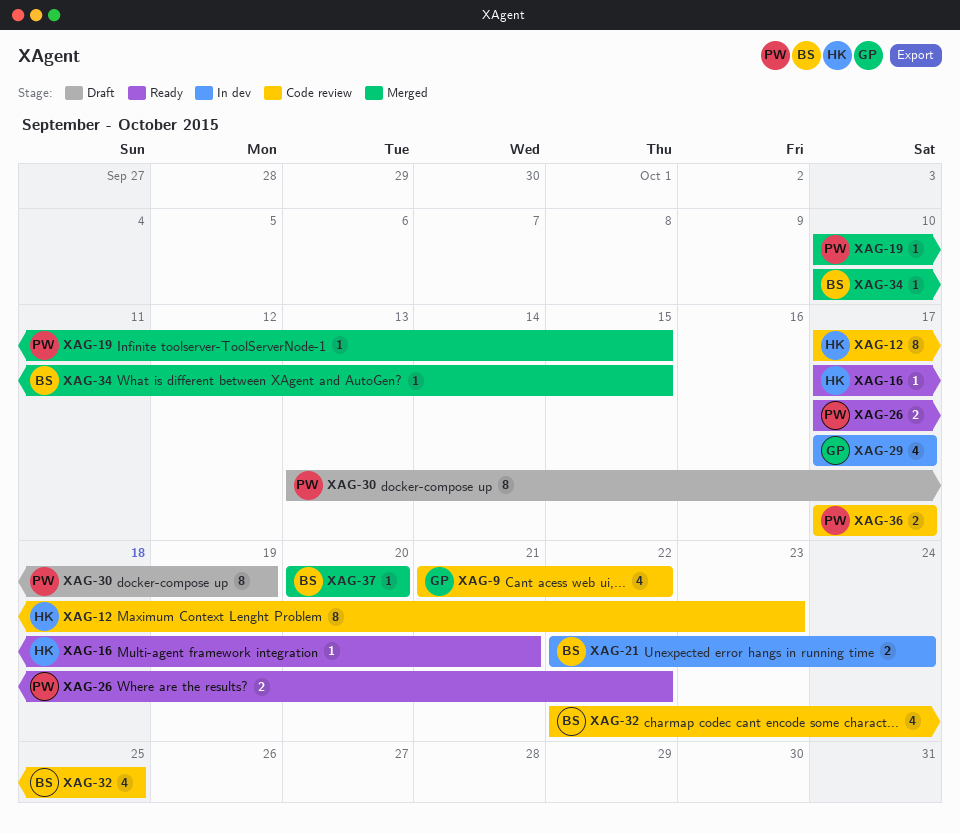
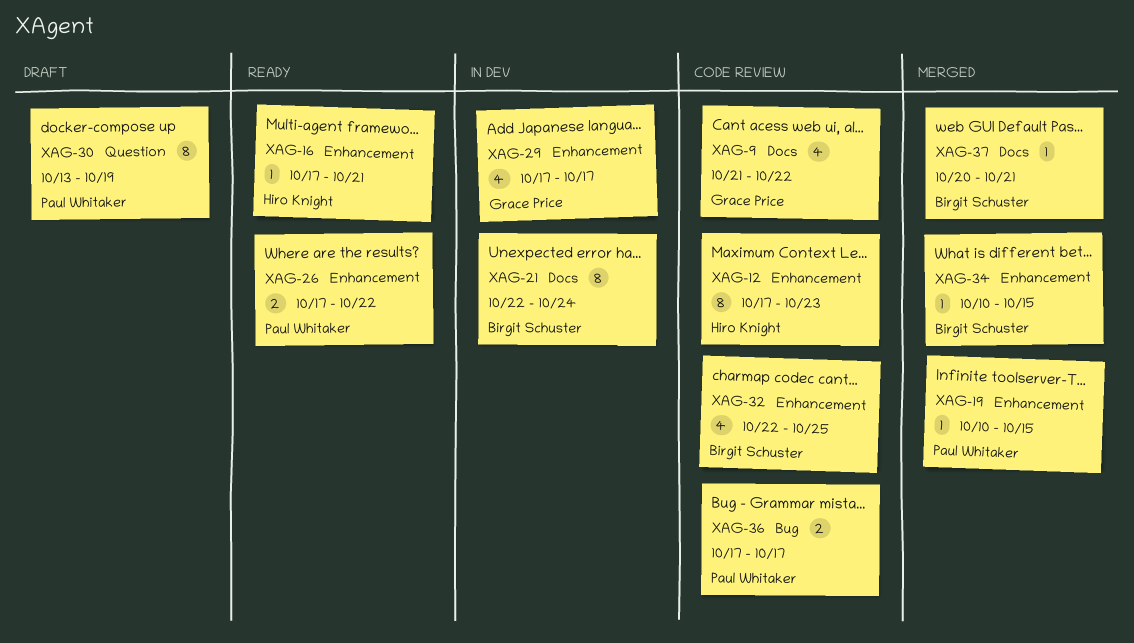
XAG-21, estimate: 2 -> 8
XAG-37, due: Oct 20 -> Oct 21

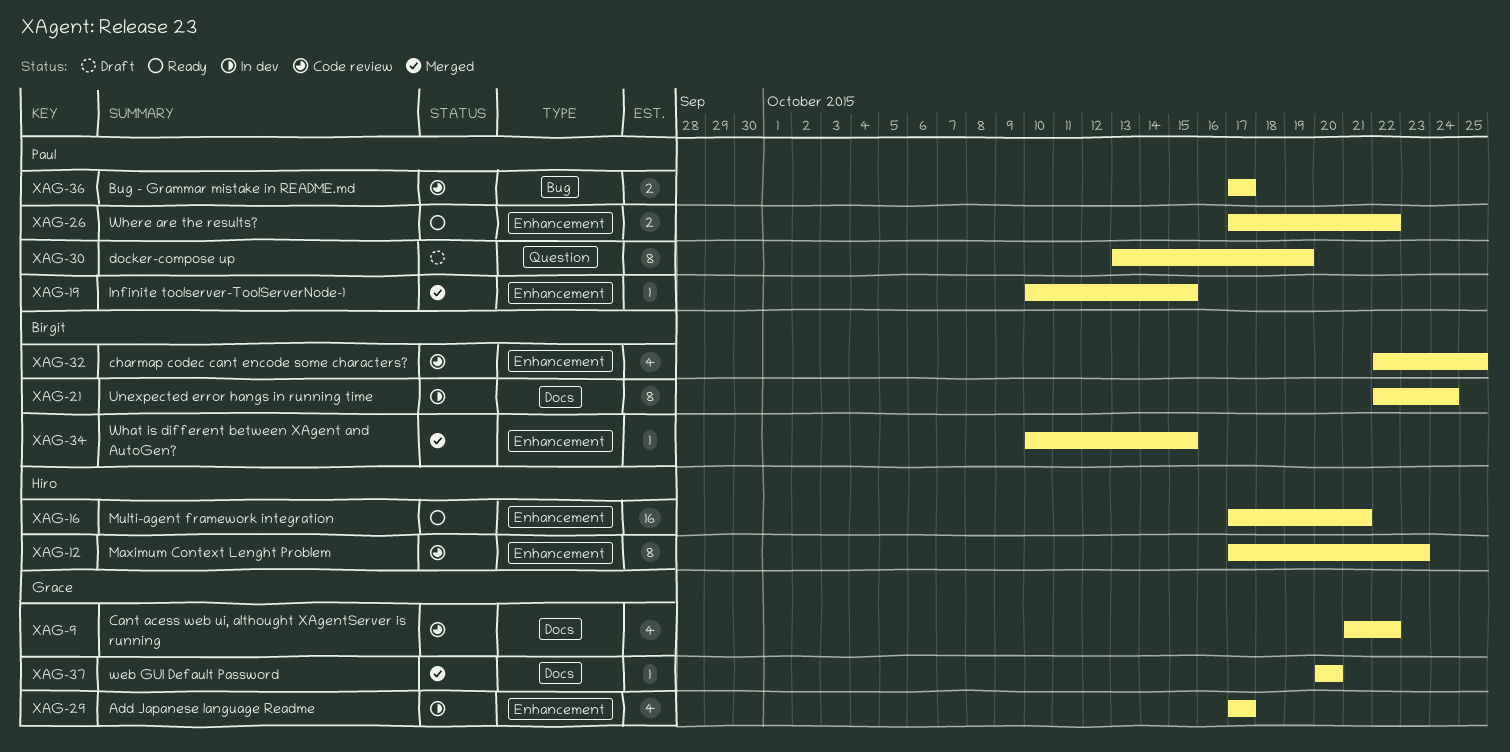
XAG-16, estimate: 1 -> 16
XAG-37, owner: Birgit Schuster -> Grace Price
XAG-37, due: Oct 21 -> Oct 20

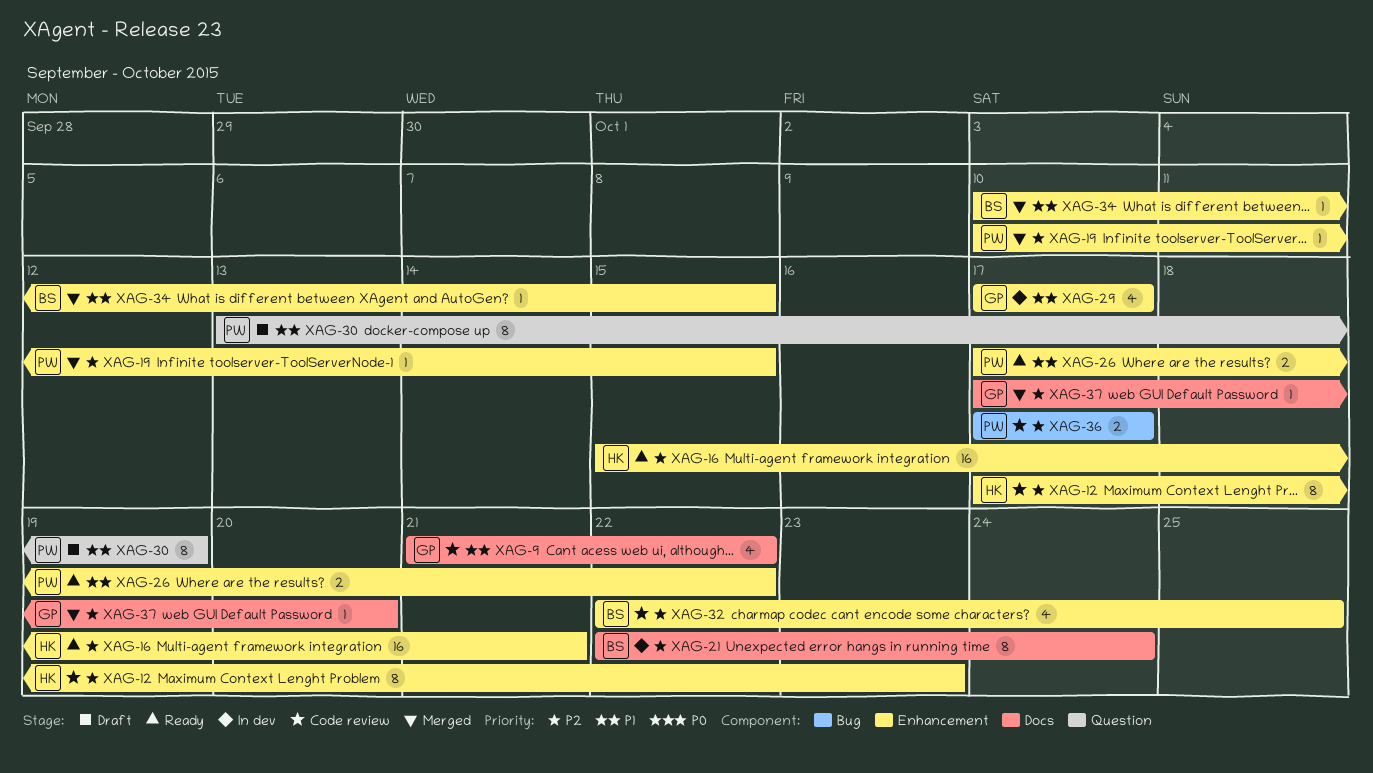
XAG-16, start: Oct 17 -> Oct 15
XAG-37, start: Oct 20 -> Oct 17

